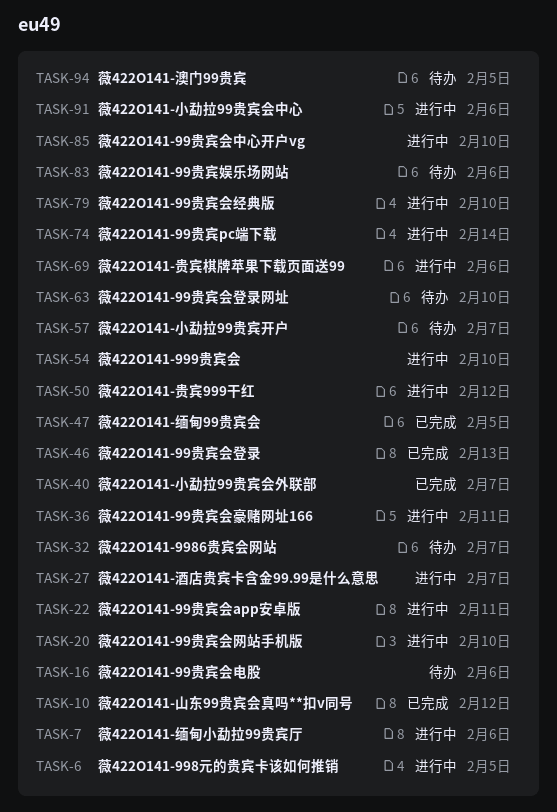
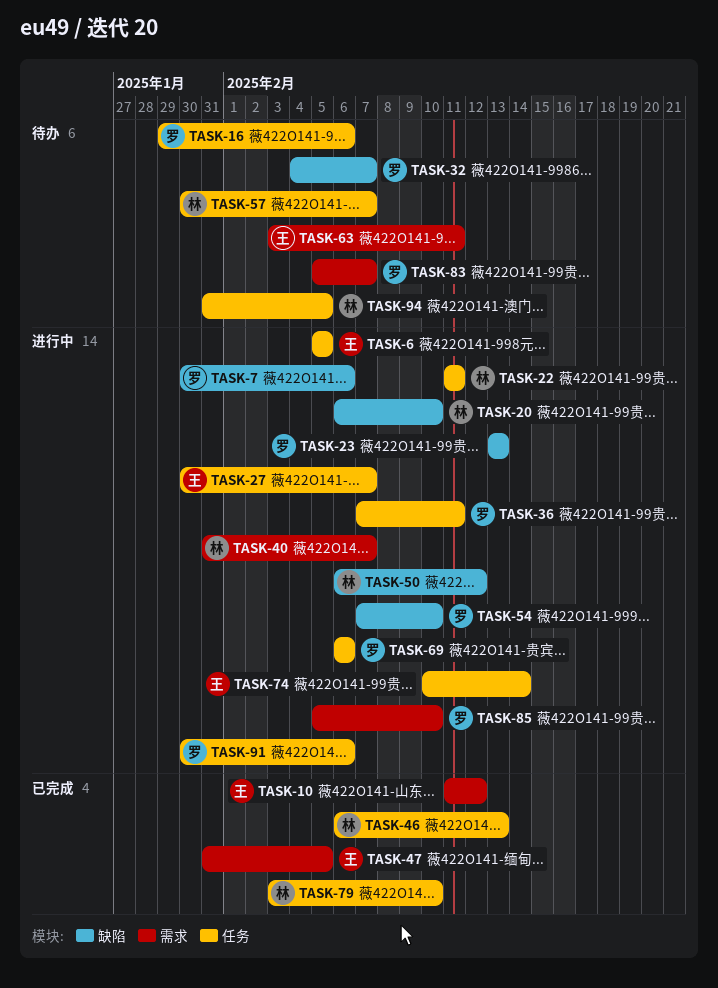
TASK-23: none -> present
TASK-40, status: 已完成 -> 进行中
TASK-63, due: Feb 10 -> Feb 11
TASK-79, status: 进行中 -> 已完成
TASK-83, due: Feb 6 -> Feb 7

